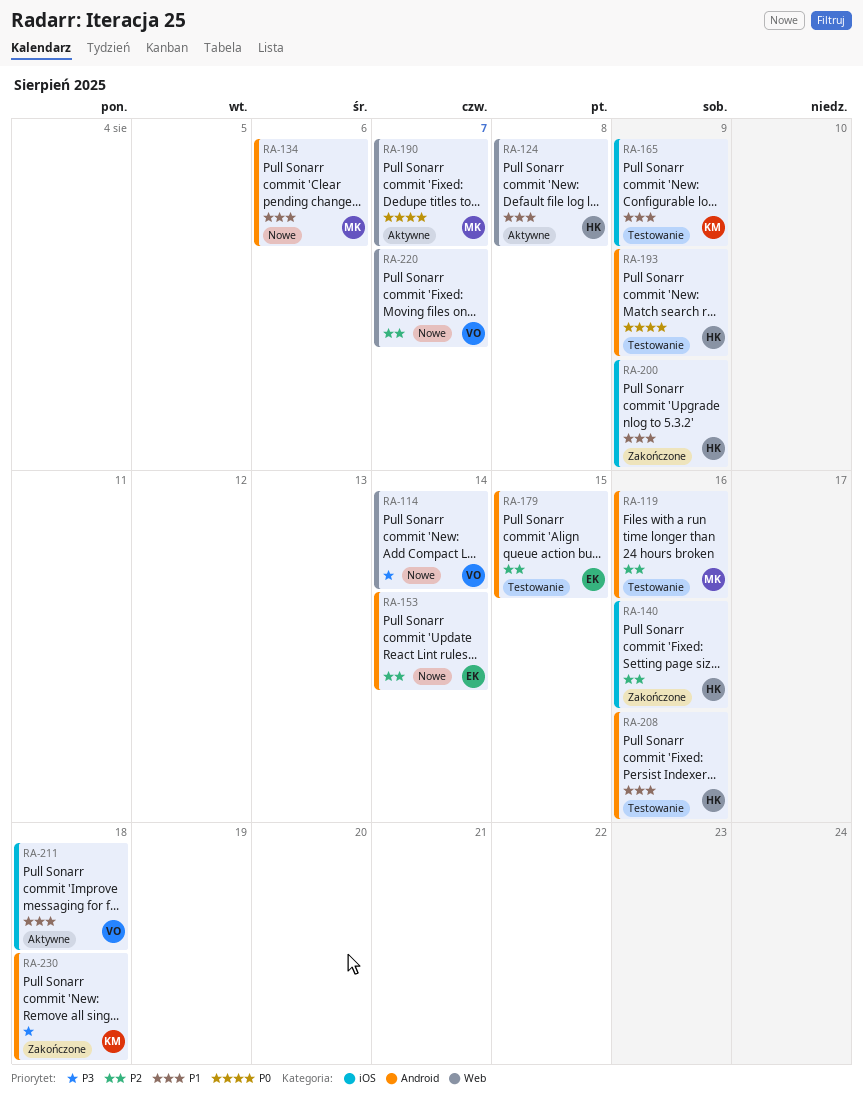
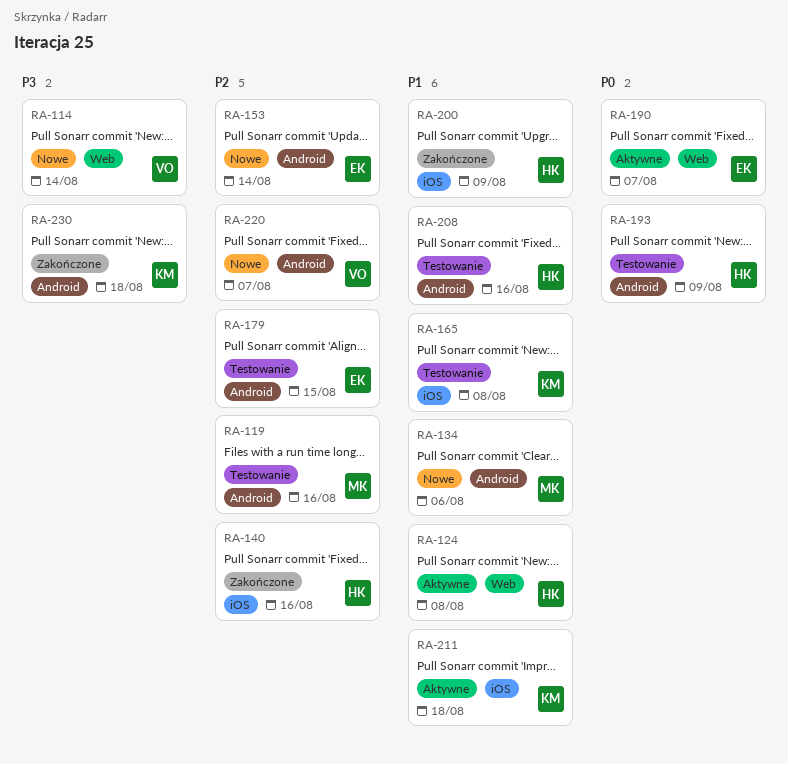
RA-165, due: Aug 9 -> Aug 8
RA-190, owner: MK -> EK
RA-211, owner: VO -> KM
RA-220, label: Web -> Android

